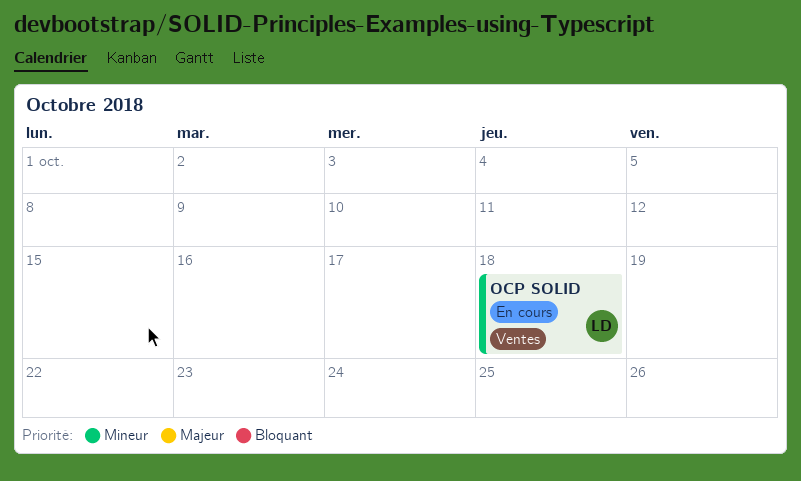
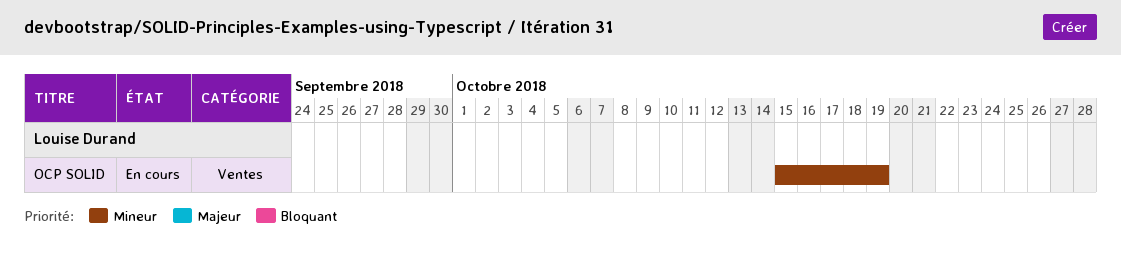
OCP SOLID, due: Oct 18 -> Oct 19

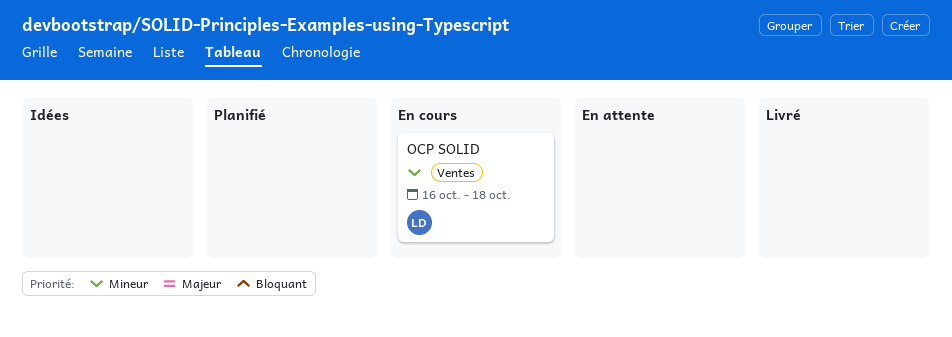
OCP SOLID, start: Oct 15 -> Oct 16
OCP SOLID, due: Oct 19 -> Oct 18

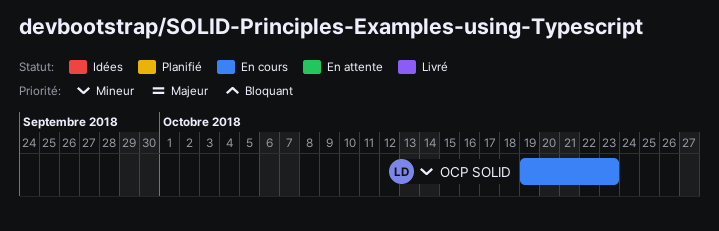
OCP SOLID, start: Oct 16 -> Oct 19
OCP SOLID, due: Oct 18 -> Oct 23

